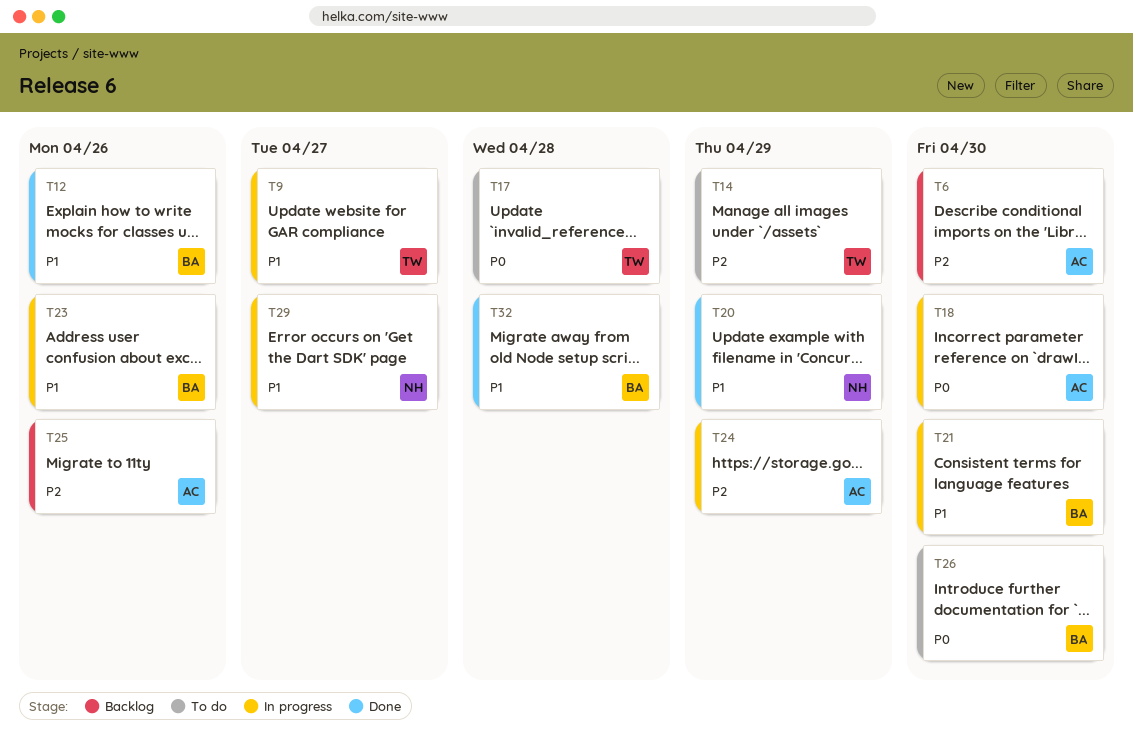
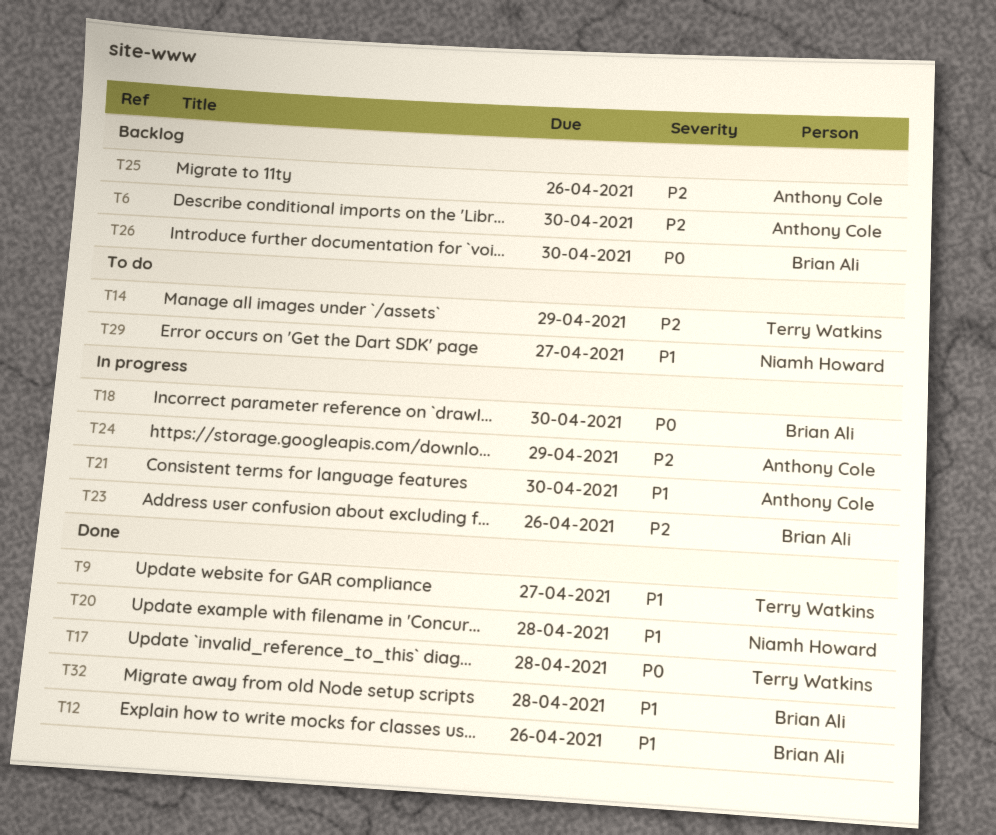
T9, status: In progress -> Done
T17, status: To do -> Done
T18, owner: Anthony Cole -> Brian Ali
T20, due: Apr 29 -> Apr 28
T21, owner: Brian Ali -> Anthony Cole
T23, priority: P1 -> P2
T26, status: To do -> Backlog
T29, status: In progress -> To do

